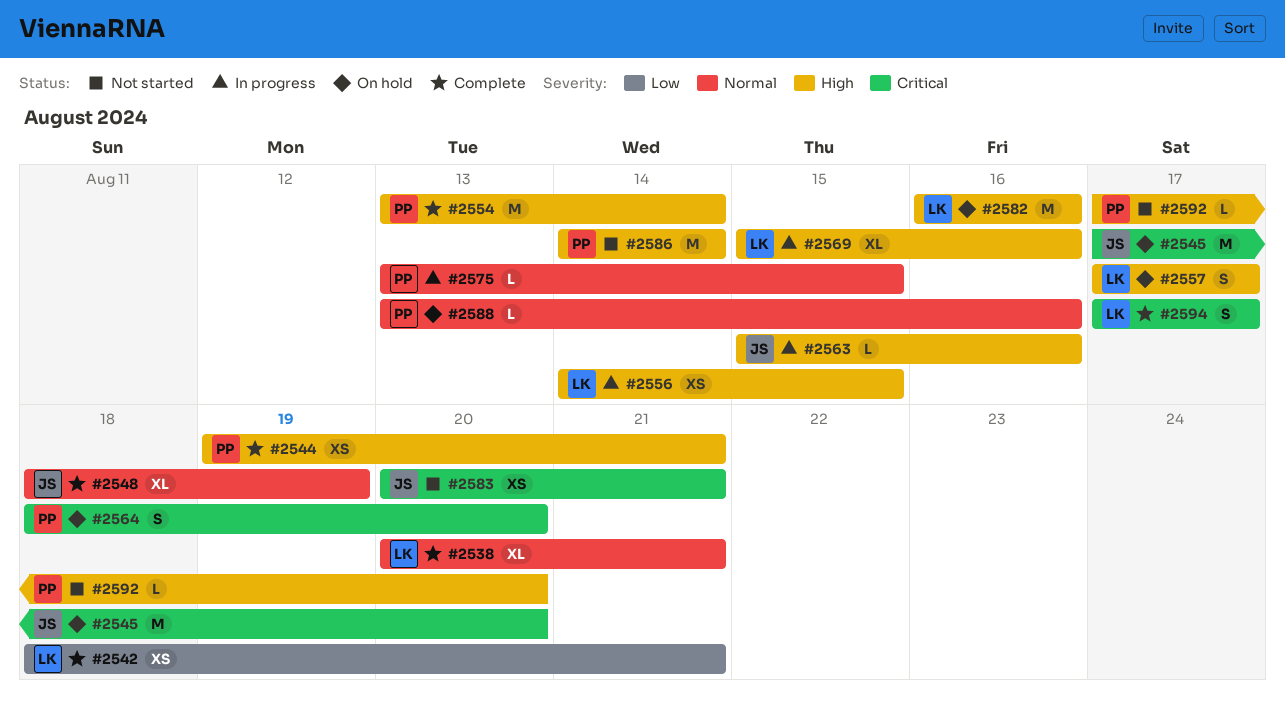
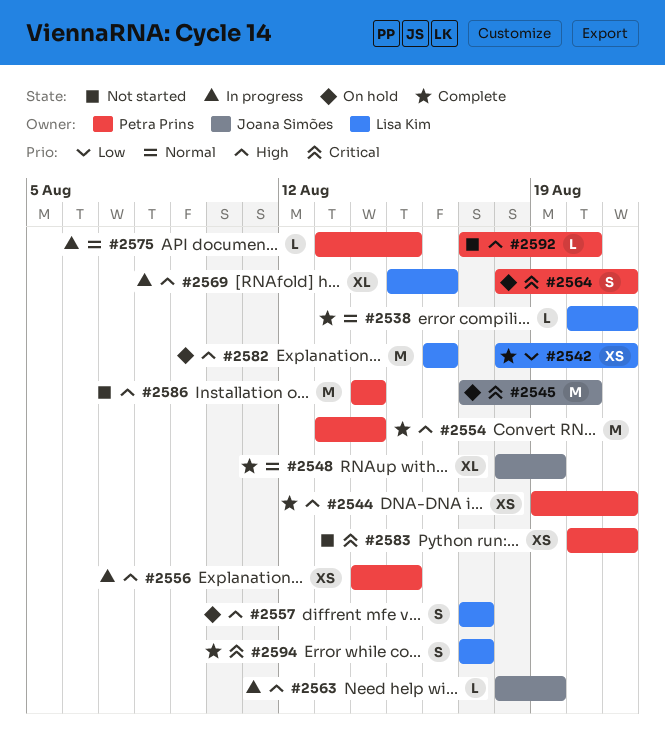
#2538, estimate: XL -> L
#2556, owner: Lisa Kim -> Petra Prins
#2563, start: Aug 15 -> Aug 18
#2563, due: Aug 16 -> Aug 19
#2564, due: Aug 20 -> Aug 21
#2583, owner: Joana Simões -> Petra Prins
#2588: present -> none

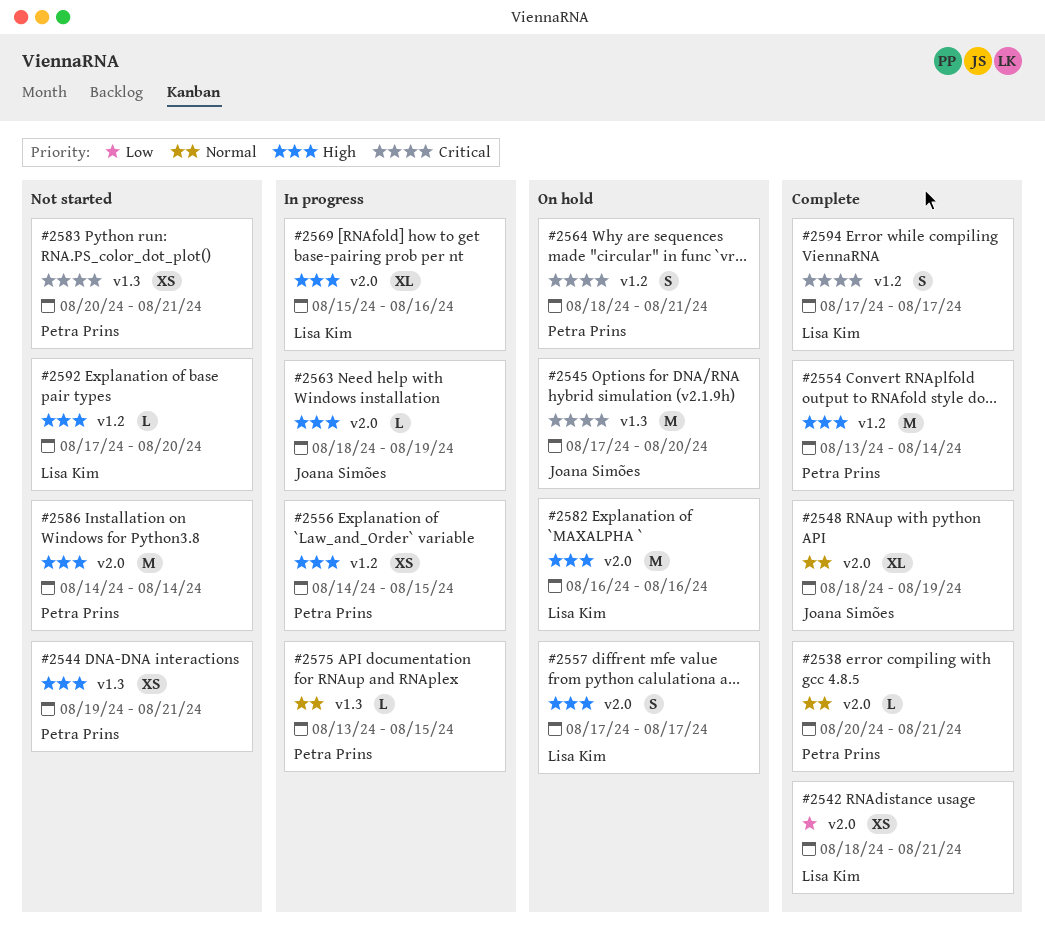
#2538, owner: Lisa Kim -> Petra Prins
#2544, status: Complete -> Not started
#2592, owner: Petra Prins -> Lisa Kim

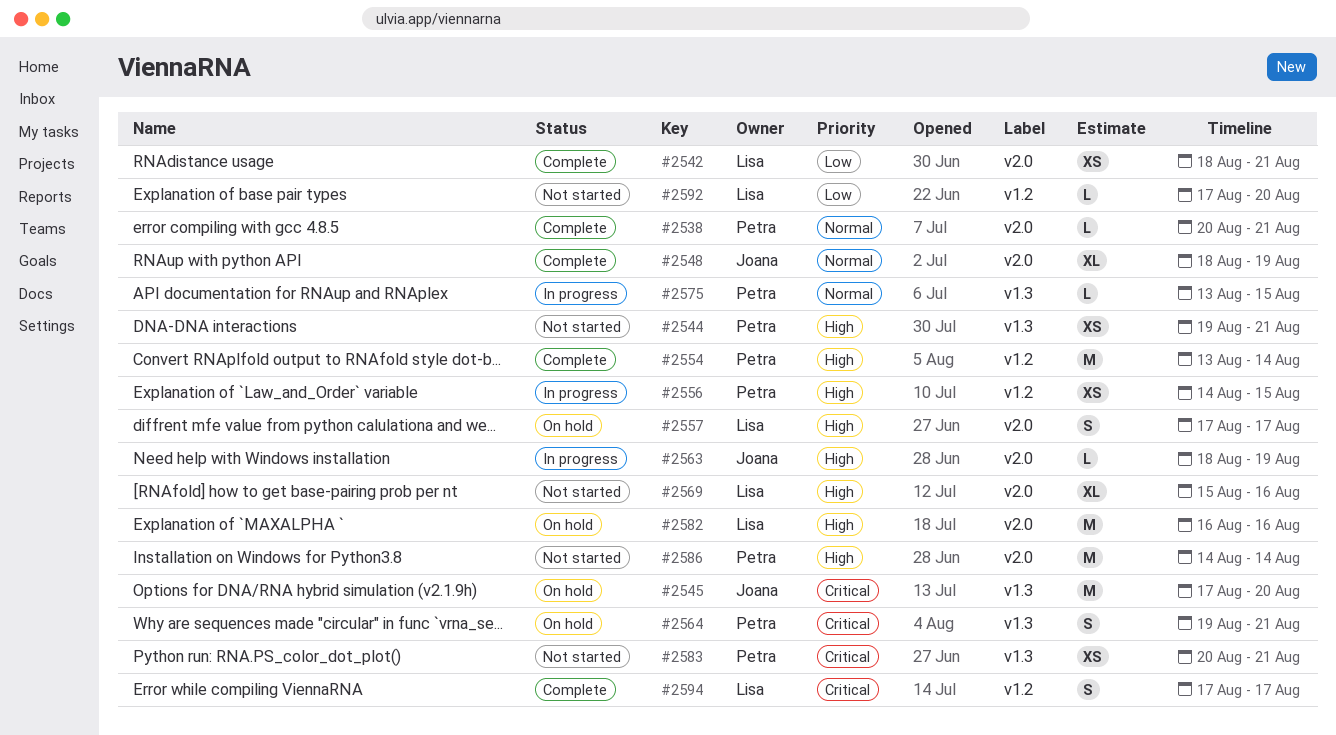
#2564, label: v1.2 -> v1.3
#2564, start: Aug 18 -> Aug 19
#2569, status: In progress -> Not started
#2592, priority: High -> Low

